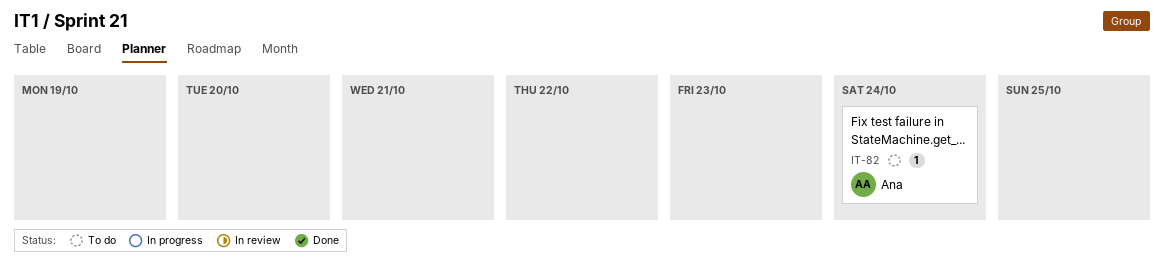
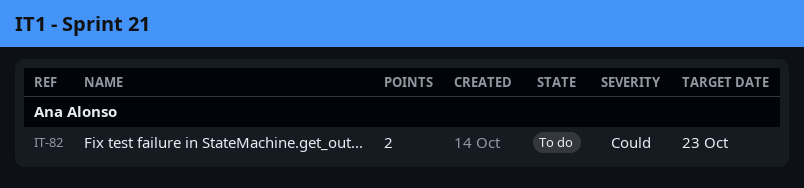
IT-82, estimate: 1 -> 2
IT-82, due: Oct 24 -> Oct 23

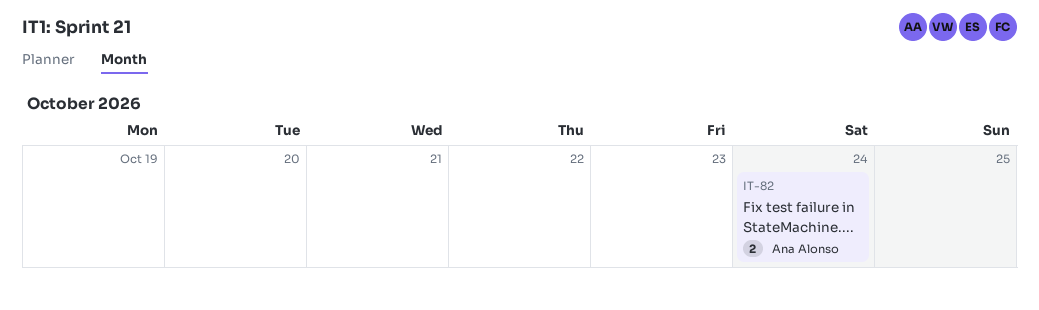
IT-82, due: Oct 23 -> Oct 24

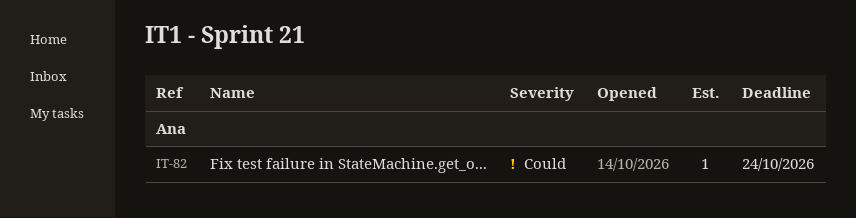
IT-82, estimate: 2 -> 1

